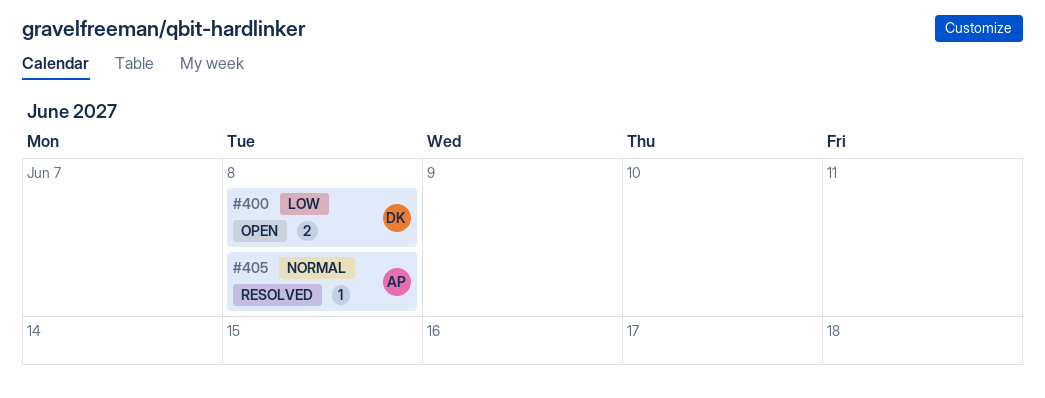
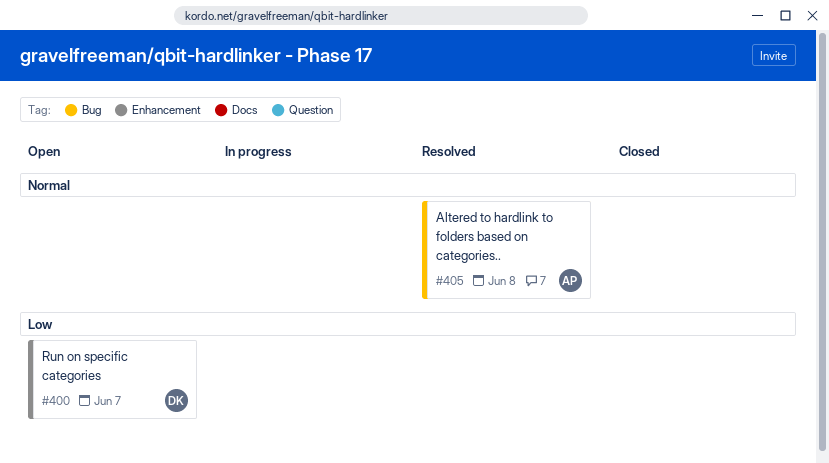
#400, due: Jun 8 -> Jun 7

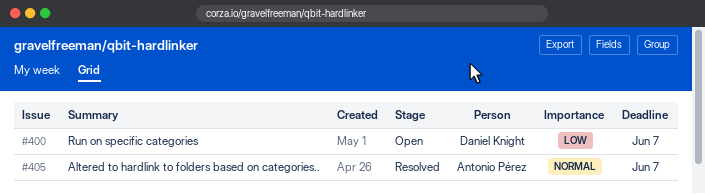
#405, due: Jun 8 -> Jun 7

